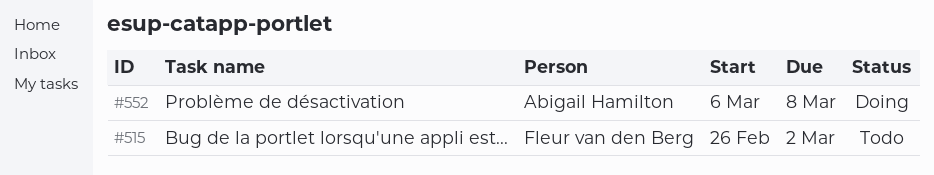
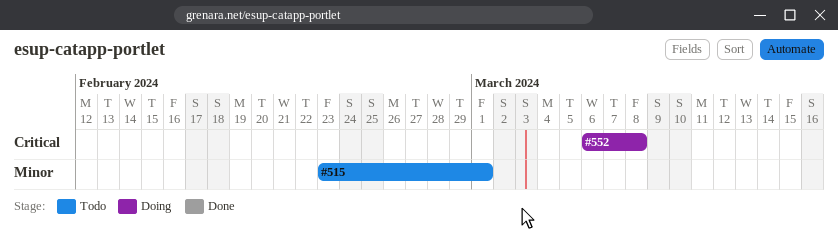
#515, start: Feb 26 -> Feb 23
#515, due: Mar 2 -> Mar 1

